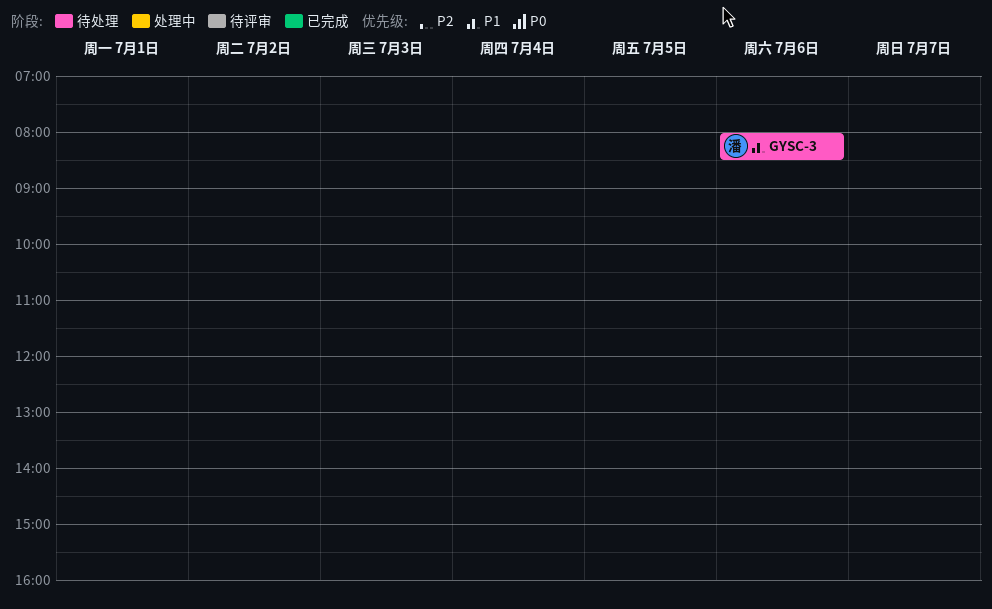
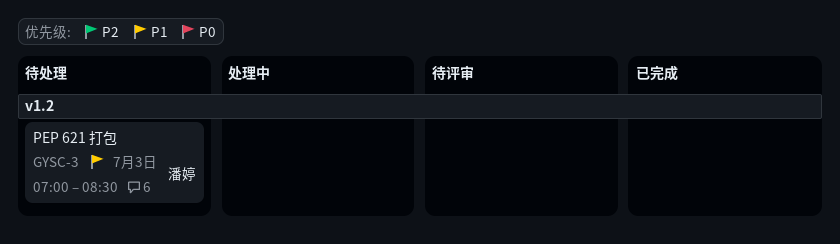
GYSC-3, day: Jul 6 -> Jul 3
GYSC-3, begins: 08:00 -> 07:00

